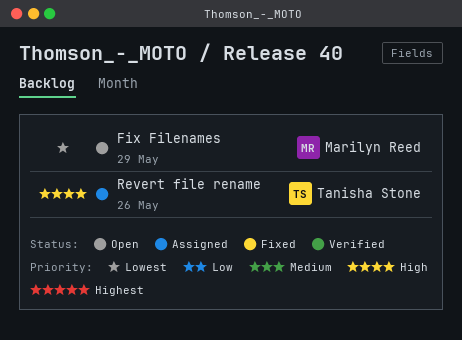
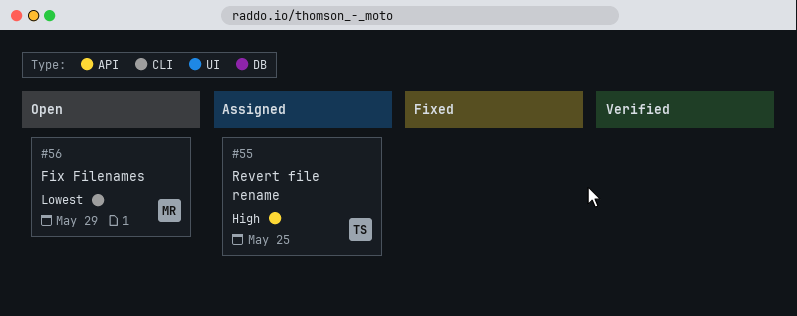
Revert file rename, due: May 26 -> May 25

